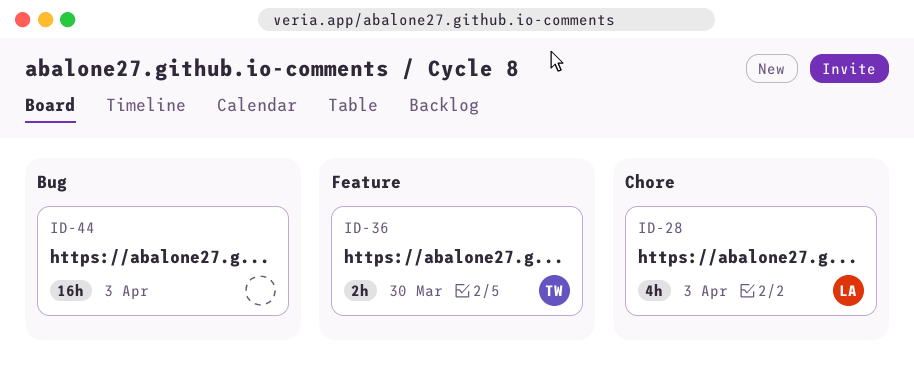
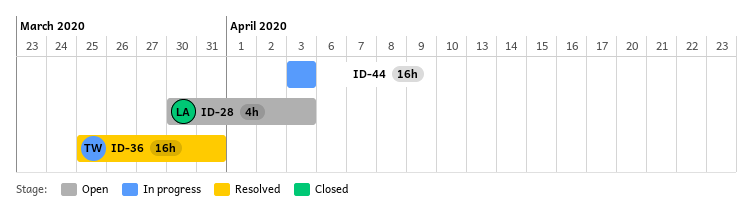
ID-36, estimate: 2h -> 16h
ID-36, due: Mar 30 -> Mar 31

